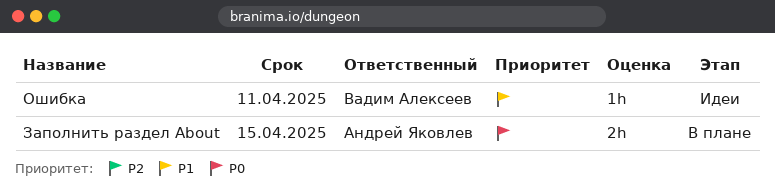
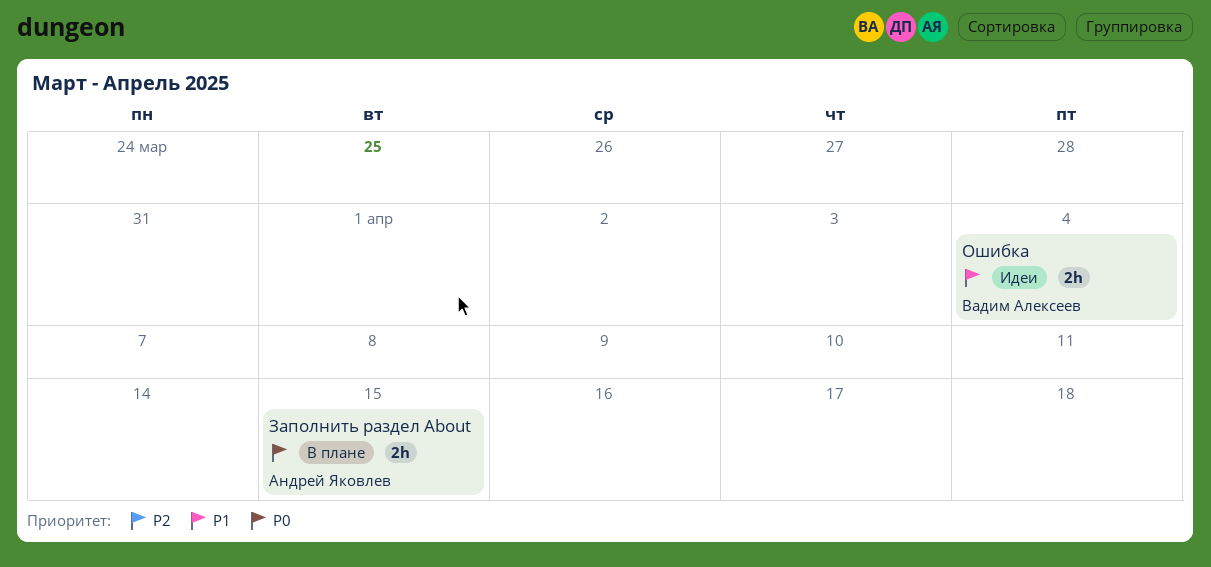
Ошибка, estimate: 1h -> 2h
Ошибка, due: Apr 11 -> Apr 4

